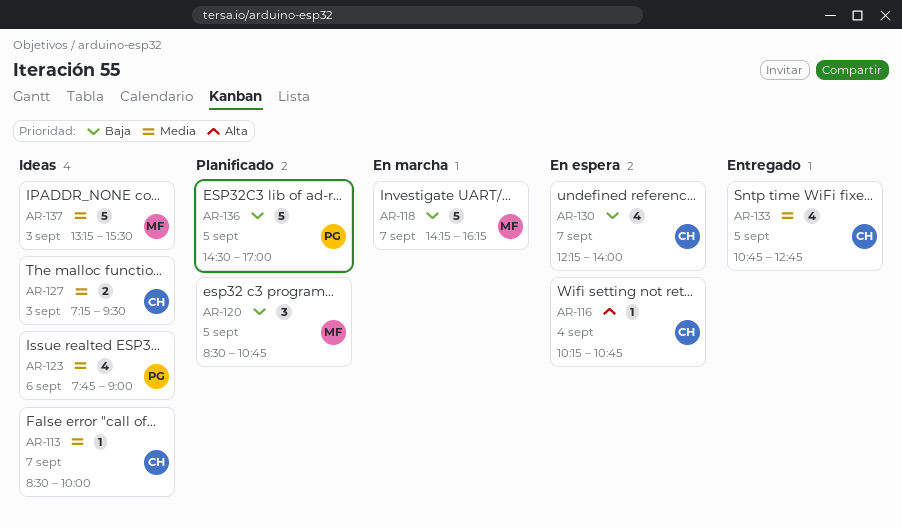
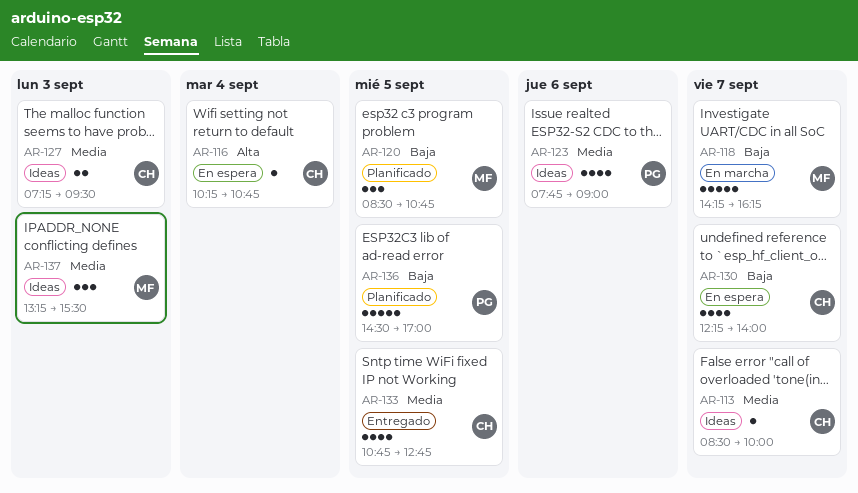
AR-137, estimate: 5 -> 3

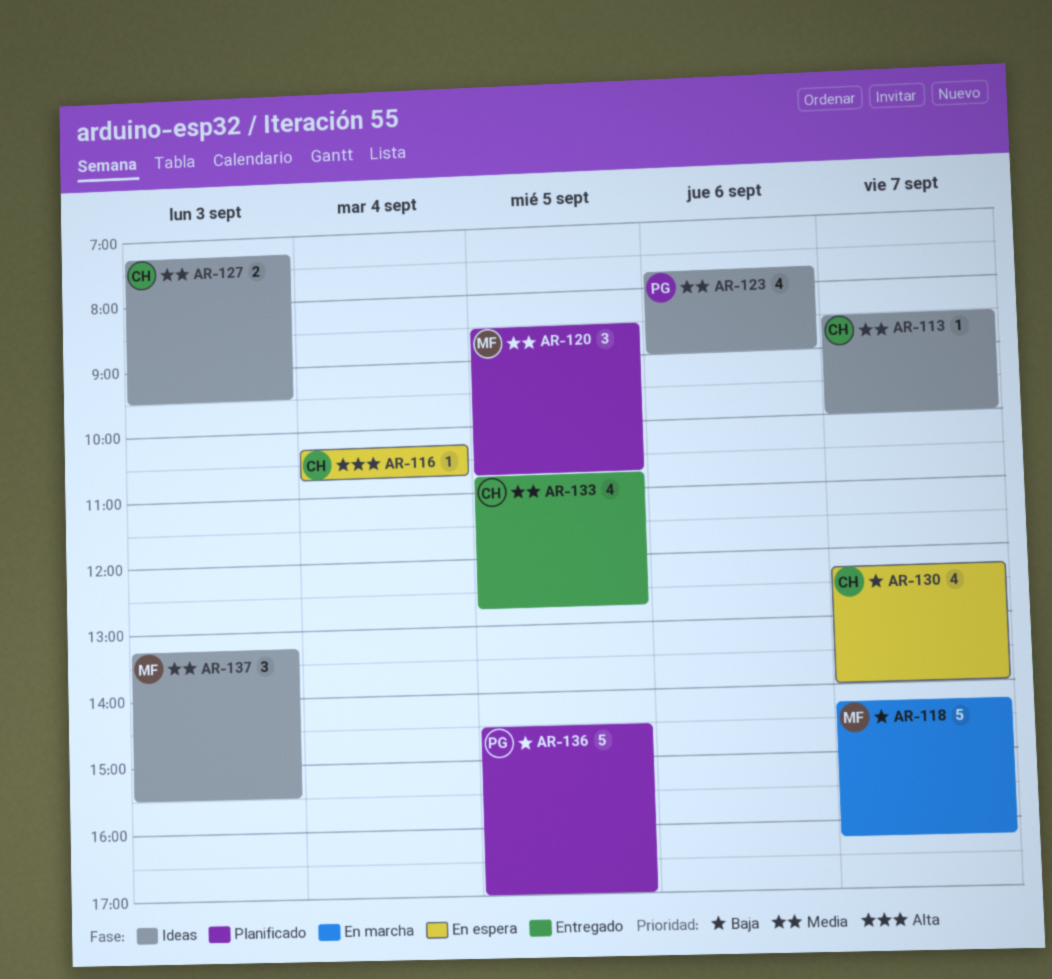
AR-120, priority: Baja -> Media

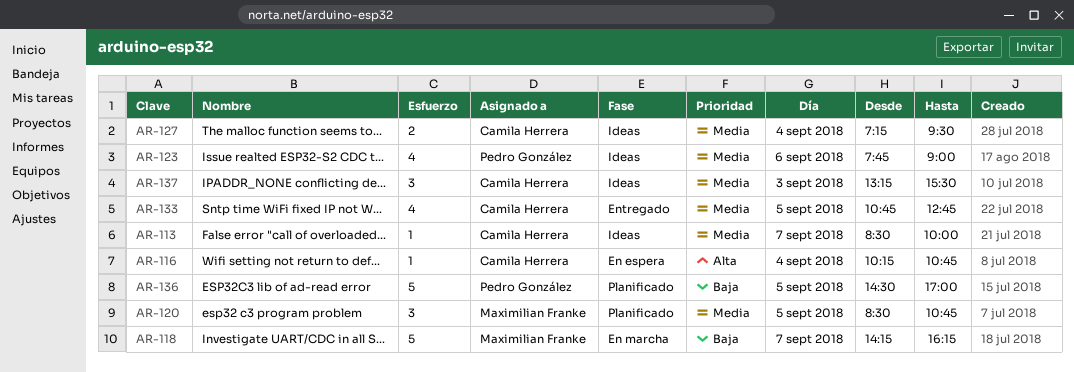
AR-127, day: Sep 3 -> Sep 4
AR-130: present -> none
AR-137, owner: Maximilian Franke -> Camila Herrera

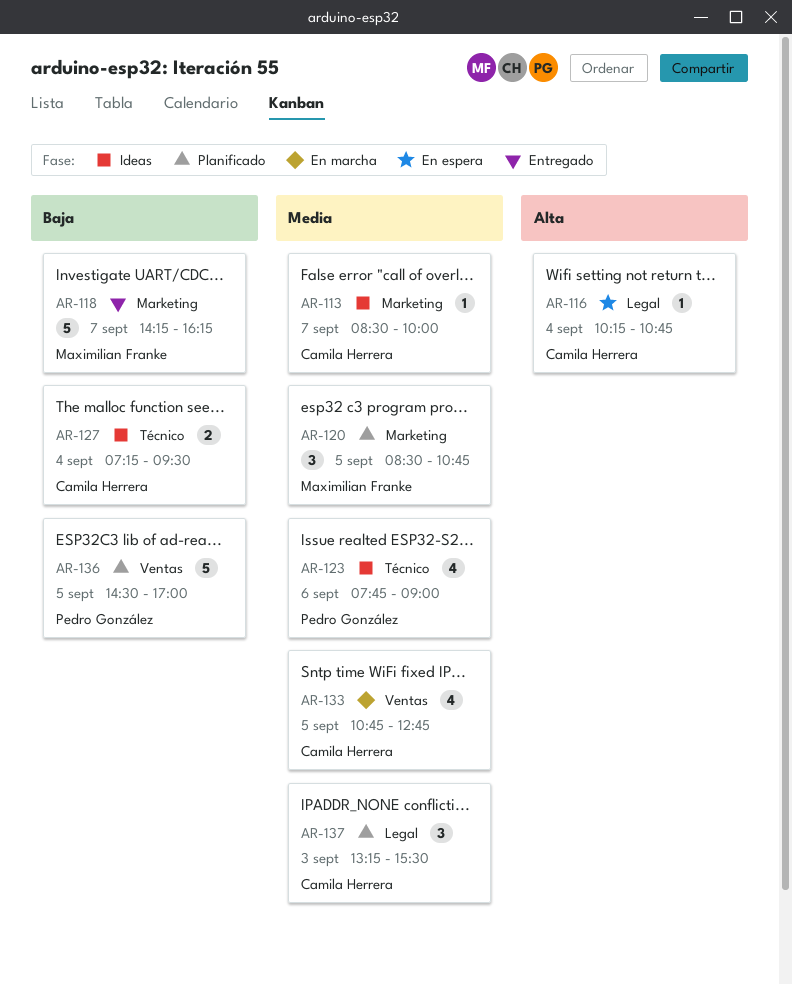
AR-118, status: En marcha -> Entregado
AR-127, priority: Media -> Baja
AR-133, status: Entregado -> En marcha
AR-137, status: Ideas -> Planificado

